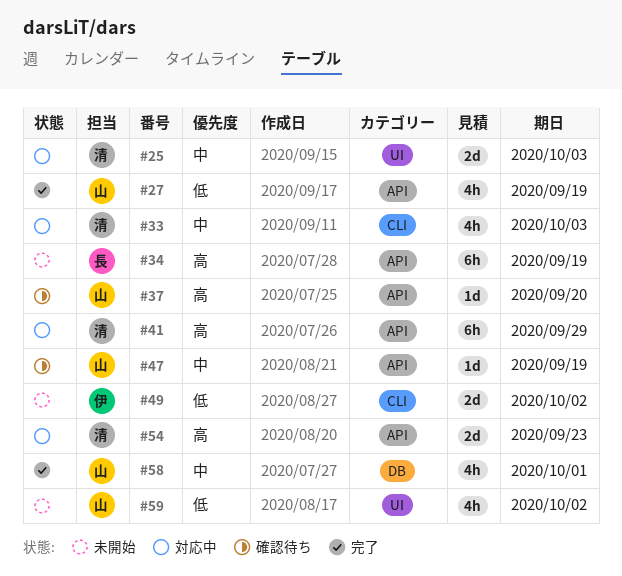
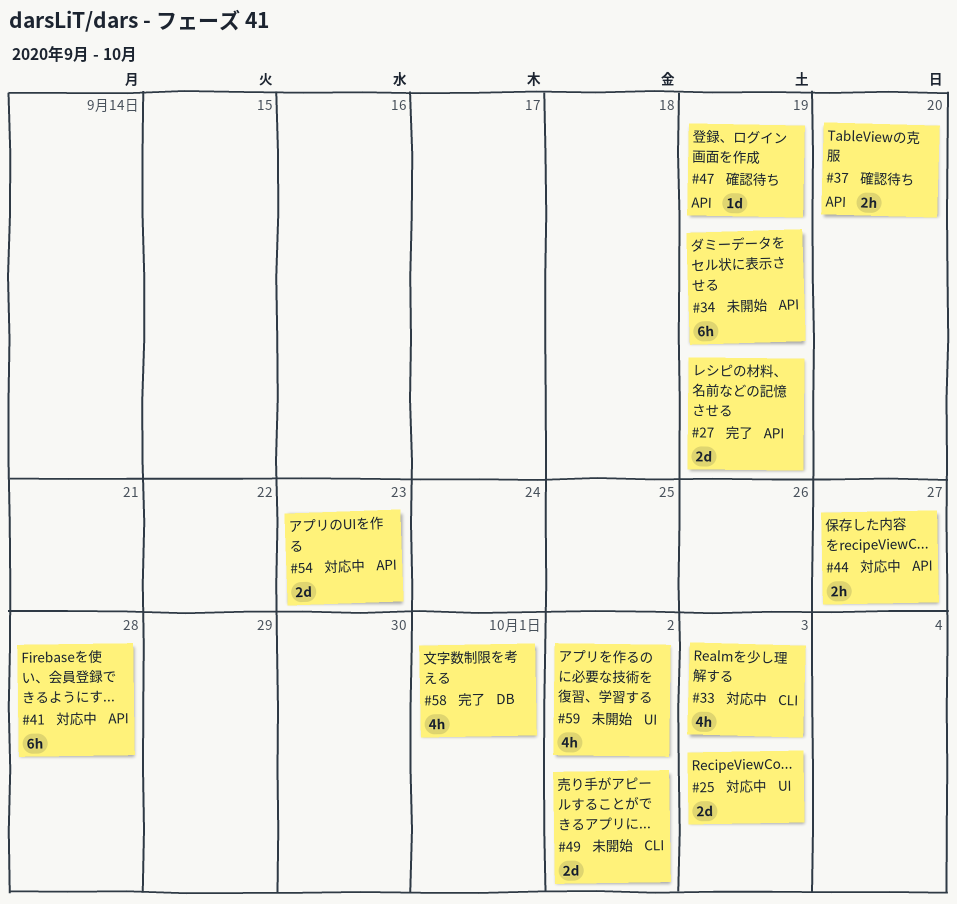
#27, estimate: 4h -> 2d
#37, estimate: 1d -> 2h
#41, due: Sep 29 -> Sep 28
#44: none -> present

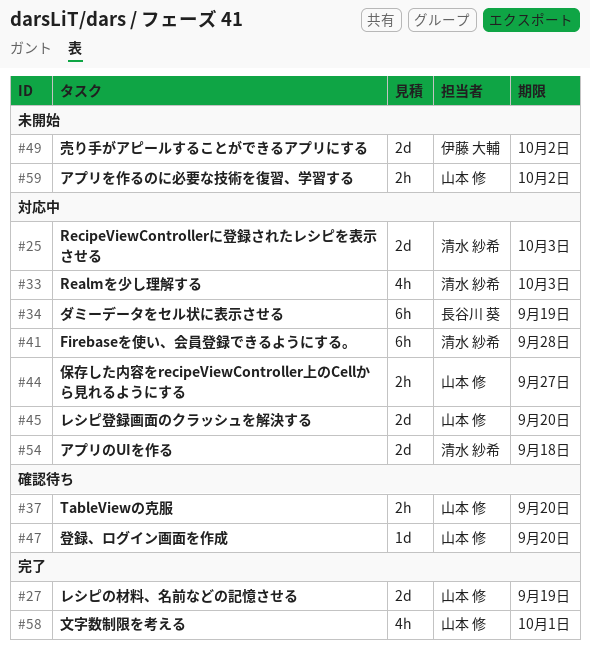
#34, status: 未開始 -> 対応中
#45: none -> present
#47, due: Sep 19 -> Sep 20
#54, due: Sep 23 -> Sep 18
#59, estimate: 4h -> 2h

